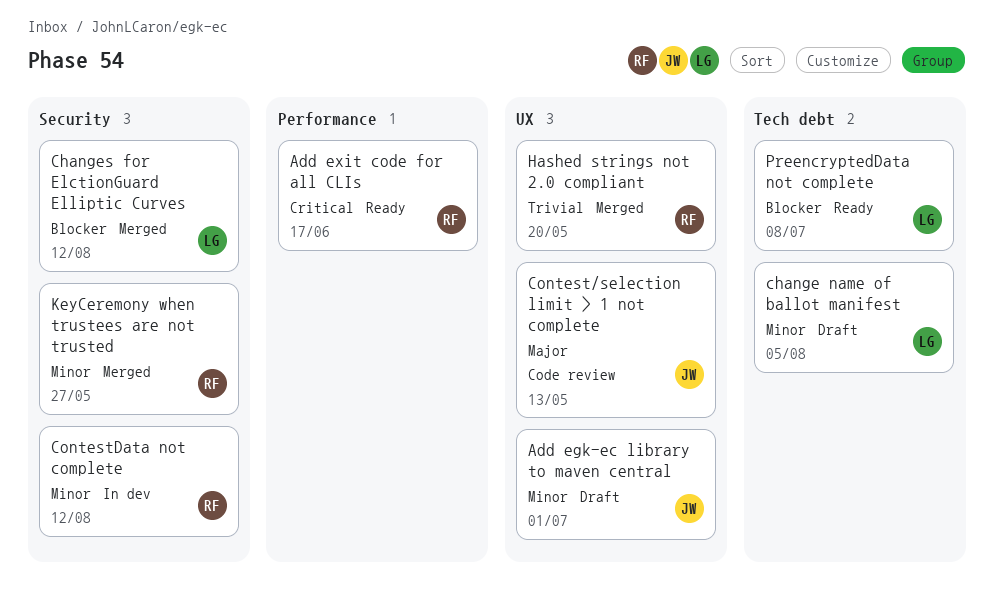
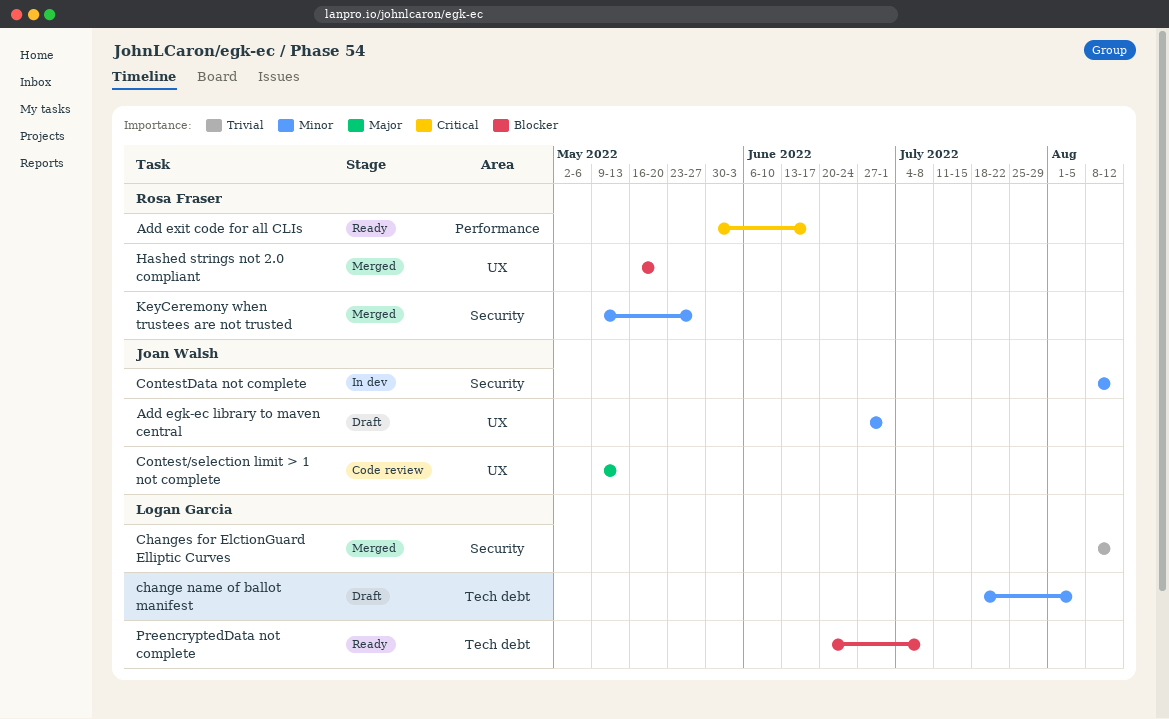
Changes for ElctionGuard Elliptic Curves, priority: Blocker -> Trivial
ContestData not complete, owner: Rosa Fraser -> Joan Walsh
Hashed strings not 2.0 compliant, priority: Trivial -> Blocker

